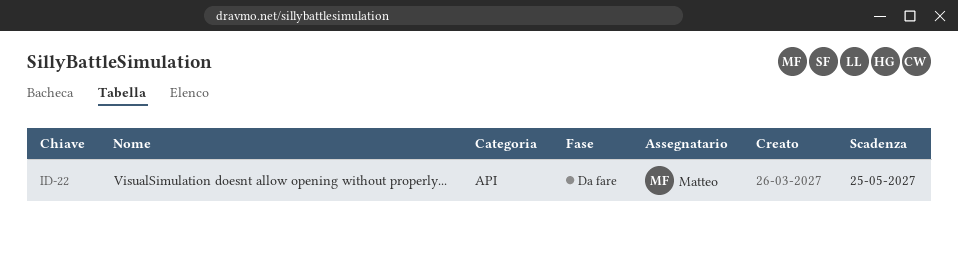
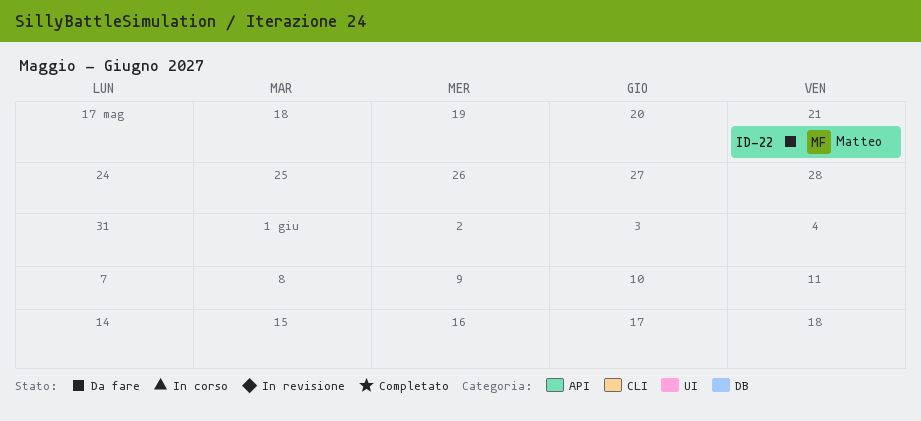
ID-22, due: May 25 -> May 21

